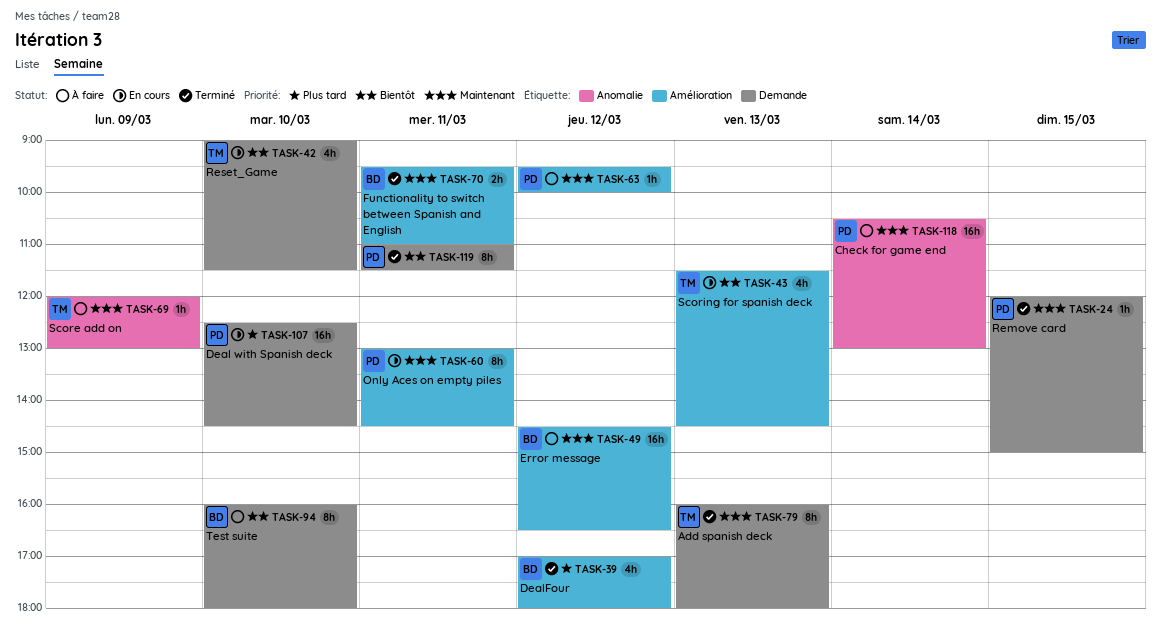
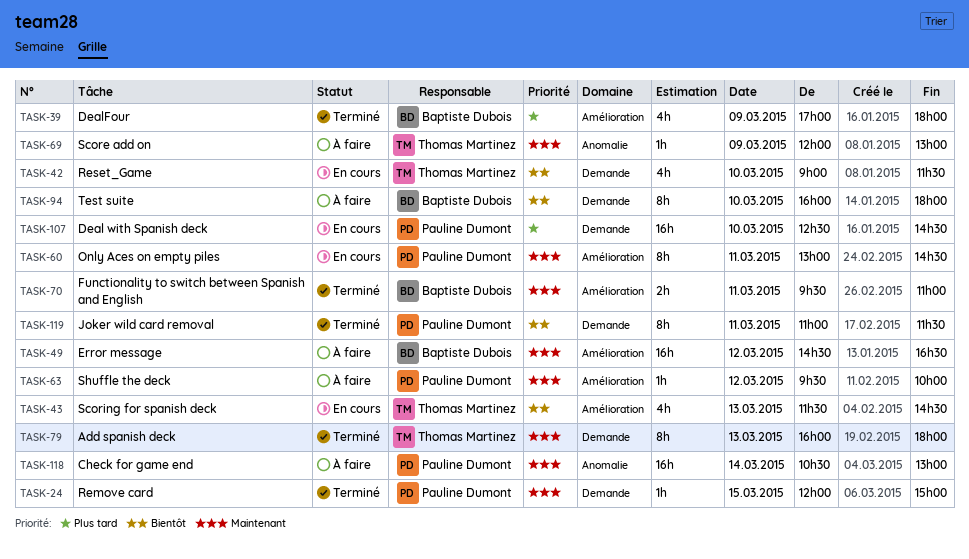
TASK-39, day: Mar 12 -> Mar 9

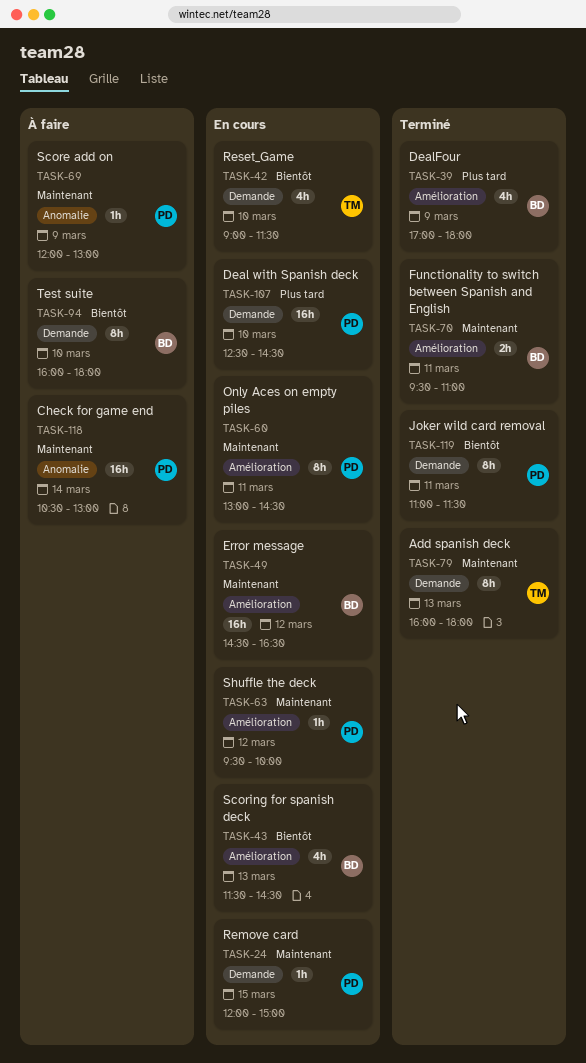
TASK-24, status: Terminé -> En cours
TASK-43, owner: Thomas Martinez -> Baptiste Dubois
TASK-49, status: À faire -> En cours
TASK-63, status: À faire -> En cours
TASK-69, owner: Thomas Martinez -> Pauline Dumont

